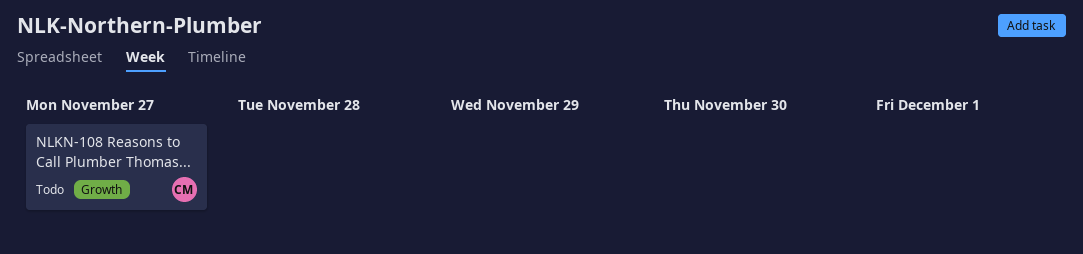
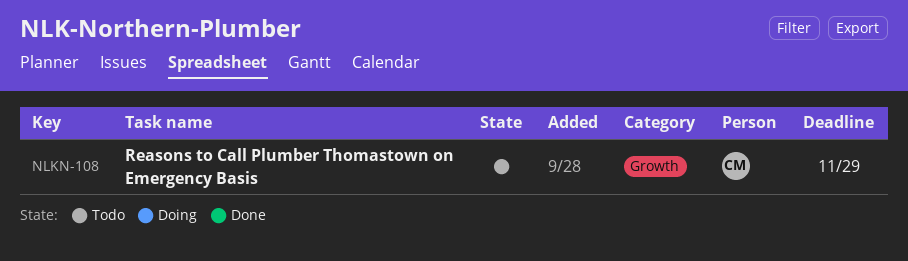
NLKN-108, due: Nov 27 -> Nov 29

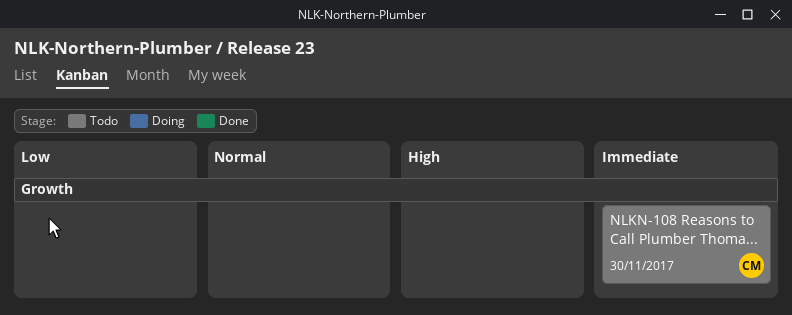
NLKN-108, due: Nov 29 -> Nov 30

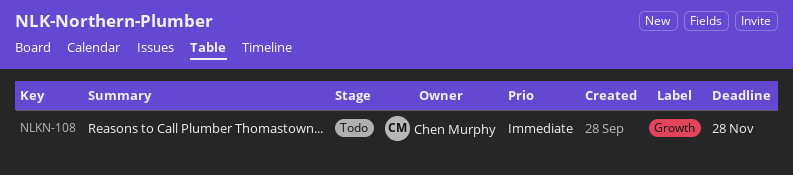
NLKN-108, due: Nov 30 -> Nov 28

